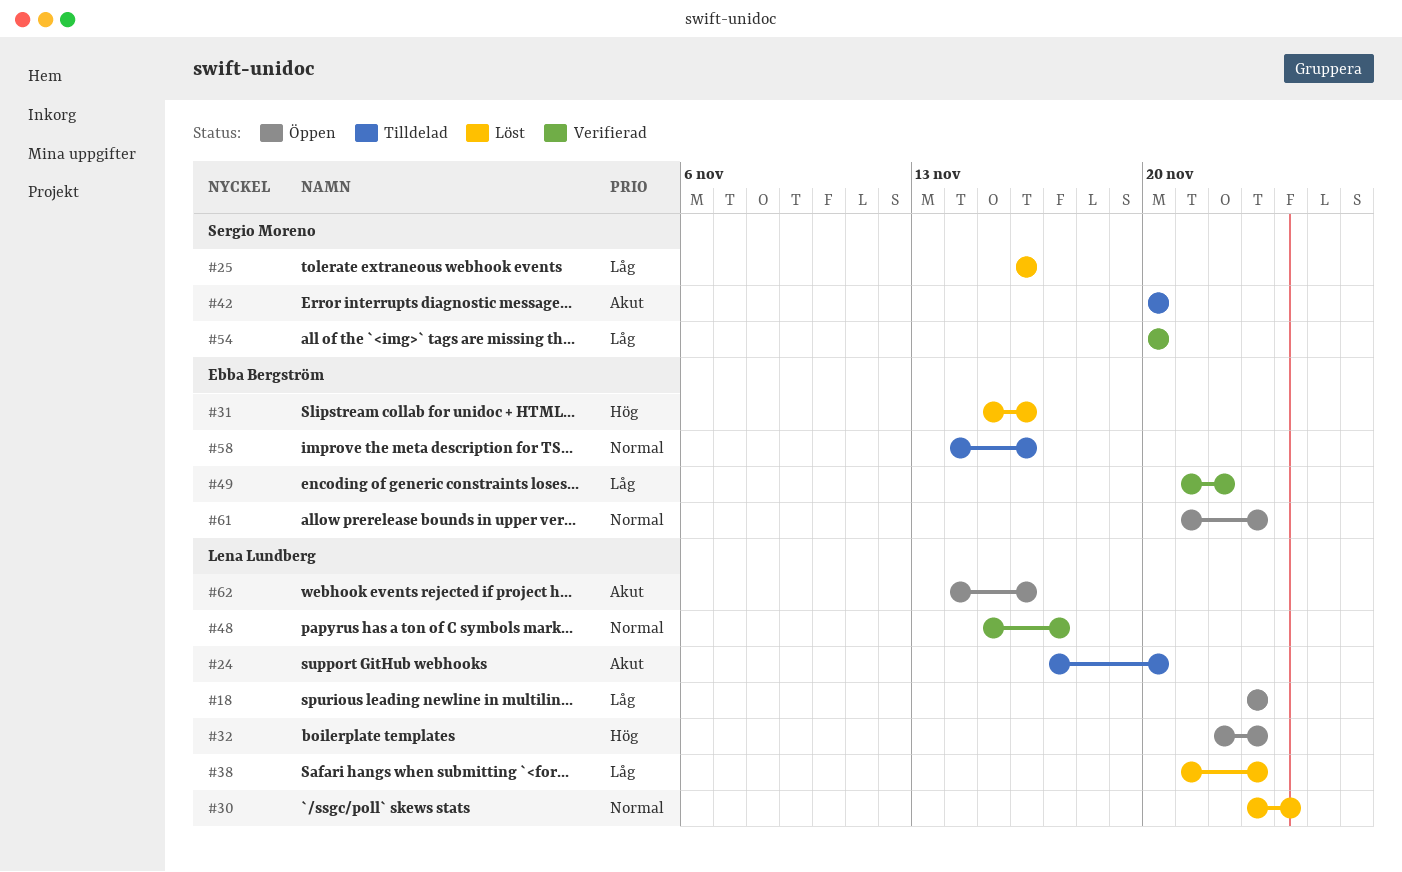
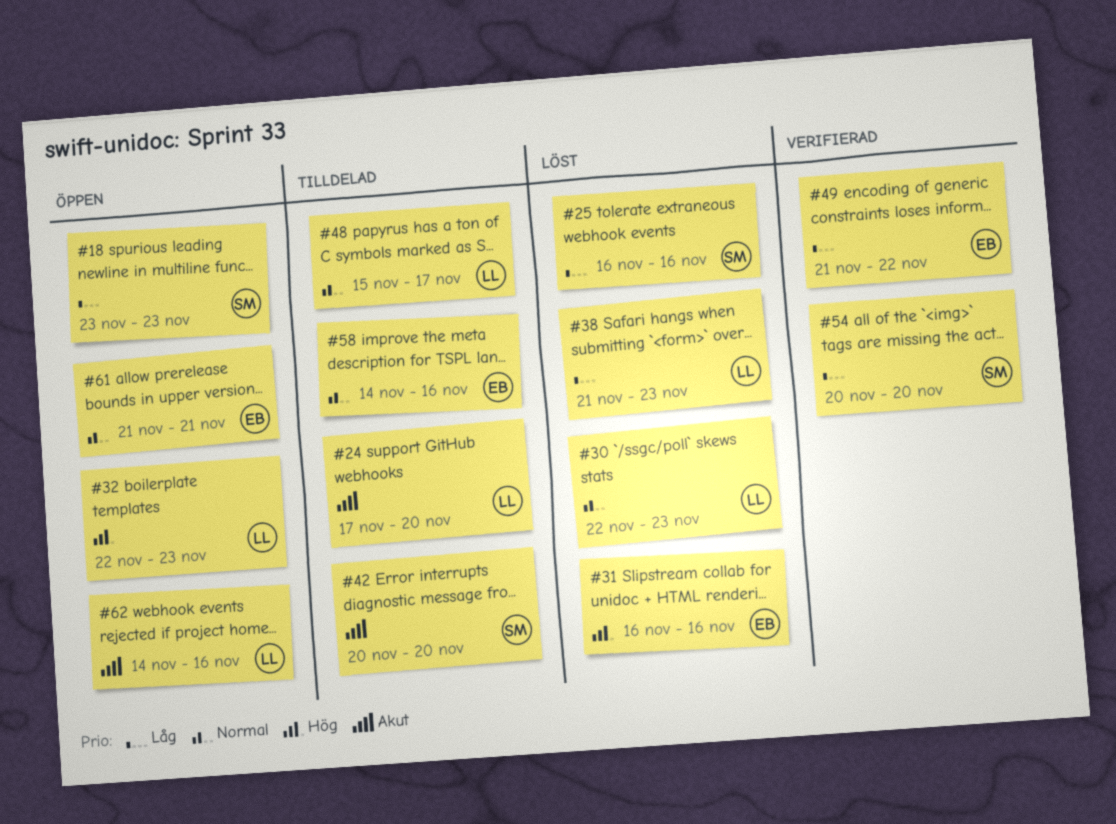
#18, owner: Lena Lundberg -> Sergio Moreno
#30, start: Nov 23 -> Nov 22
#30, due: Nov 24 -> Nov 23
#31, start: Nov 15 -> Nov 16
#48, status: Verifierad -> Tilldelad
#61, due: Nov 23 -> Nov 21

